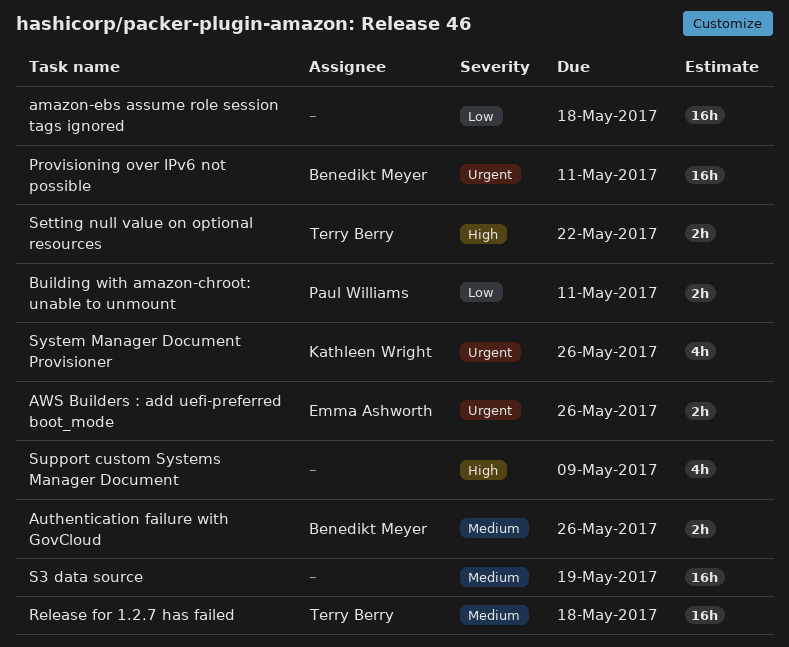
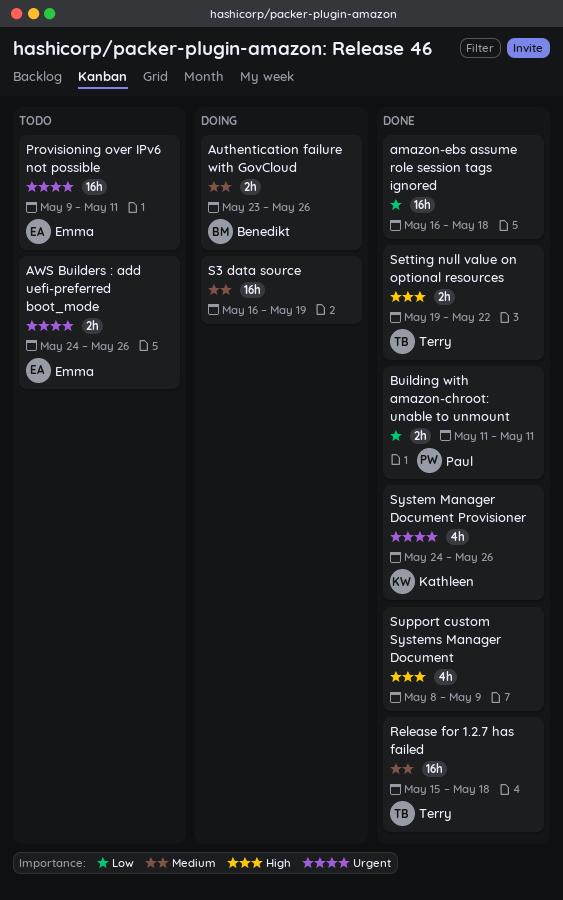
Provisioning over IPv6 not possible, owner: Benedikt Meyer -> Emma Ashworth

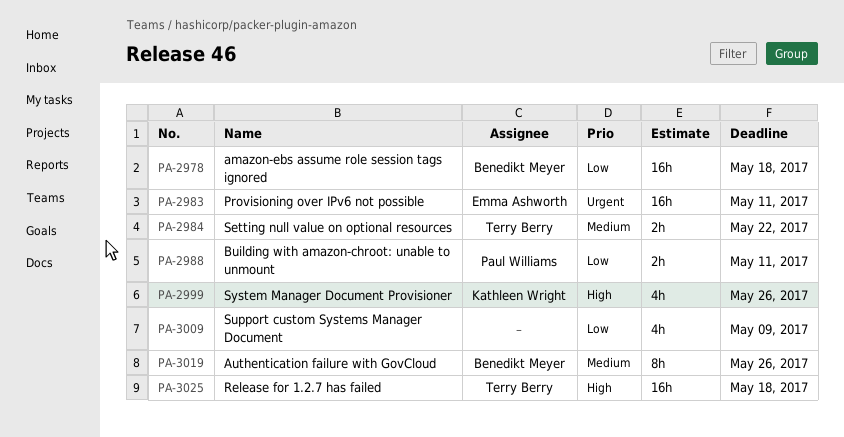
amazon-ebs assume role session tags ignored, owner: none -> Benedikt Meyer
Authentication failure with GovCloud, estimate: 2h -> 8h
AWS Builders : add uefi-preferred boot_mode: present -> none
Release for 1.2.7 has failed, priority: Medium -> High
S3 data source: present -> none
Setting null value on optional resources, priority: High -> Medium
Support custom Systems Manager Document, priority: High -> Low
System Manager Document Provisioner, priority: Urgent -> High

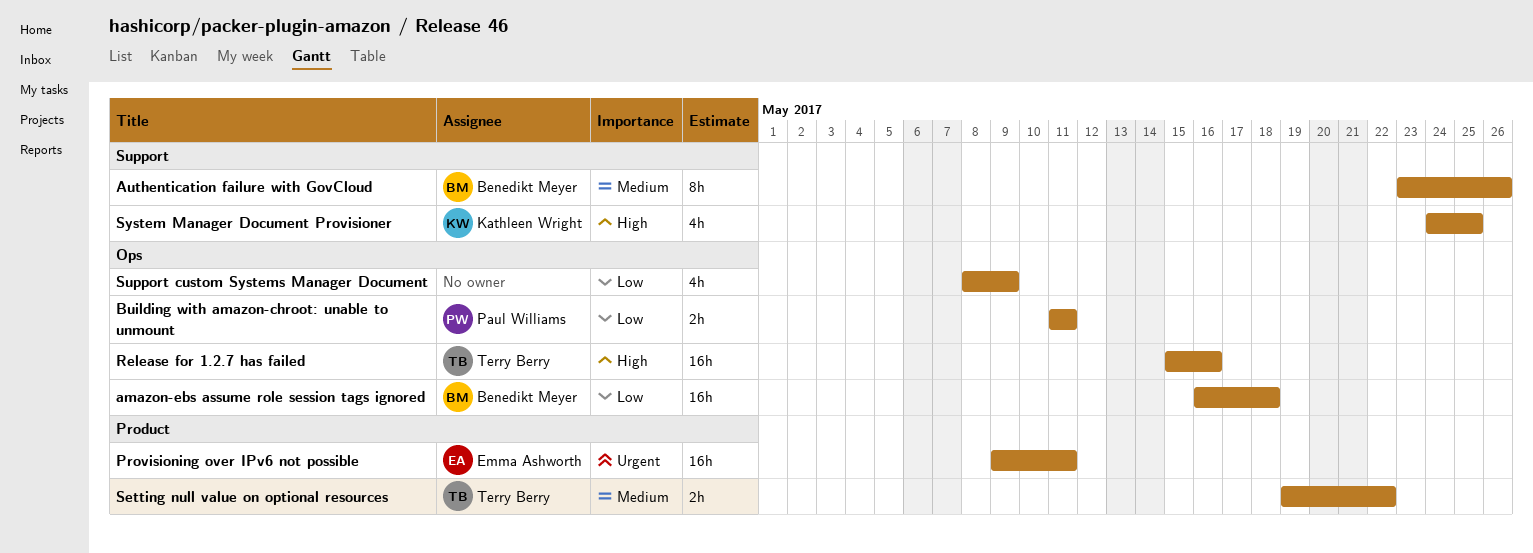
Release for 1.2.7 has failed, due: May 18 -> May 16
System Manager Document Provisioner, due: May 26 -> May 25

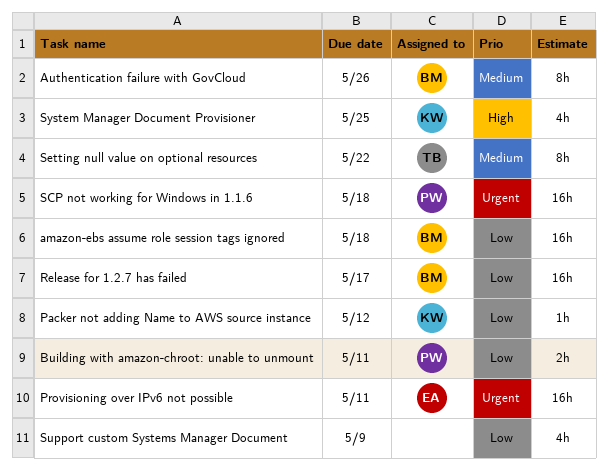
Packer not adding Name to AWS source instance: none -> present
Release for 1.2.7 has failed, owner: Terry Berry -> Benedikt Meyer
Release for 1.2.7 has failed, priority: High -> Low
Release for 1.2.7 has failed, due: May 16 -> May 17
SCP not working for Windows in 1.1.6: none -> present
Setting null value on optional resources, estimate: 2h -> 8h

